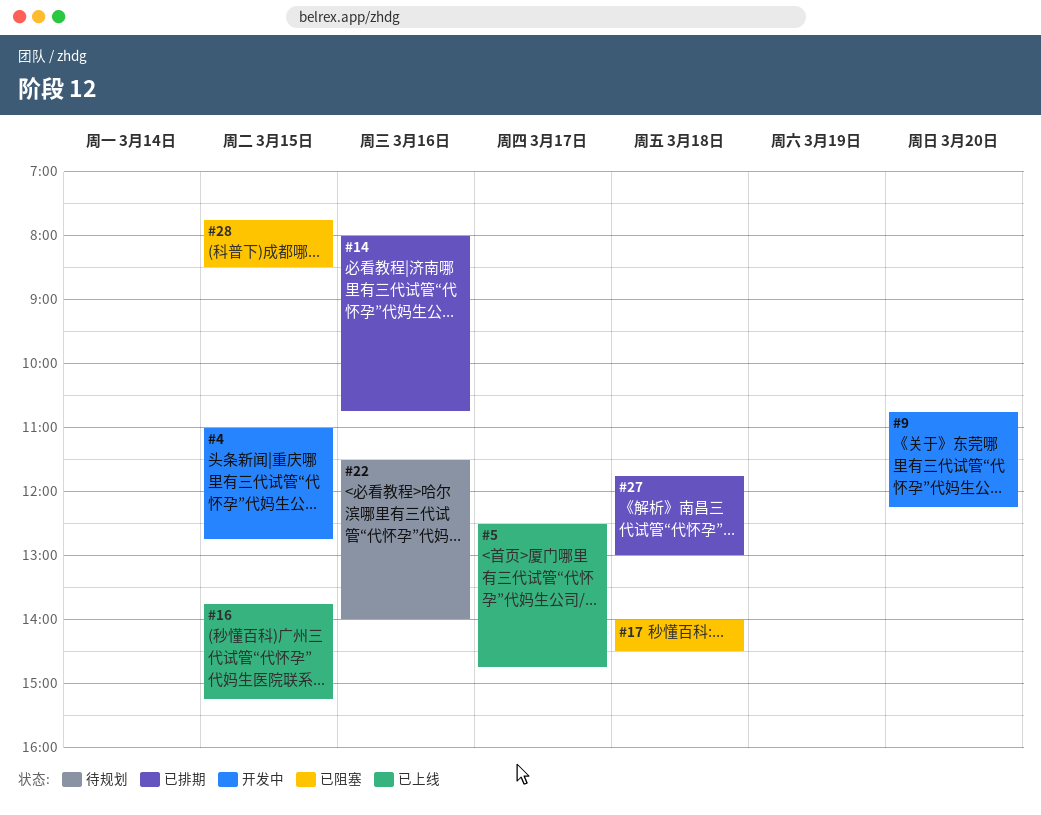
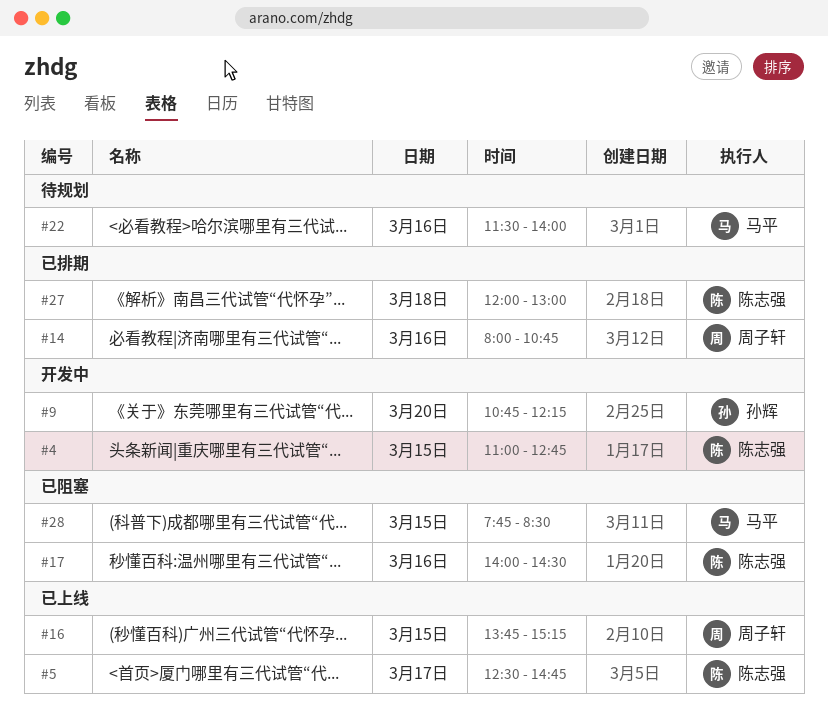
#17, day: Mar 18 -> Mar 16
#27, begins: 11:45 -> 12:00

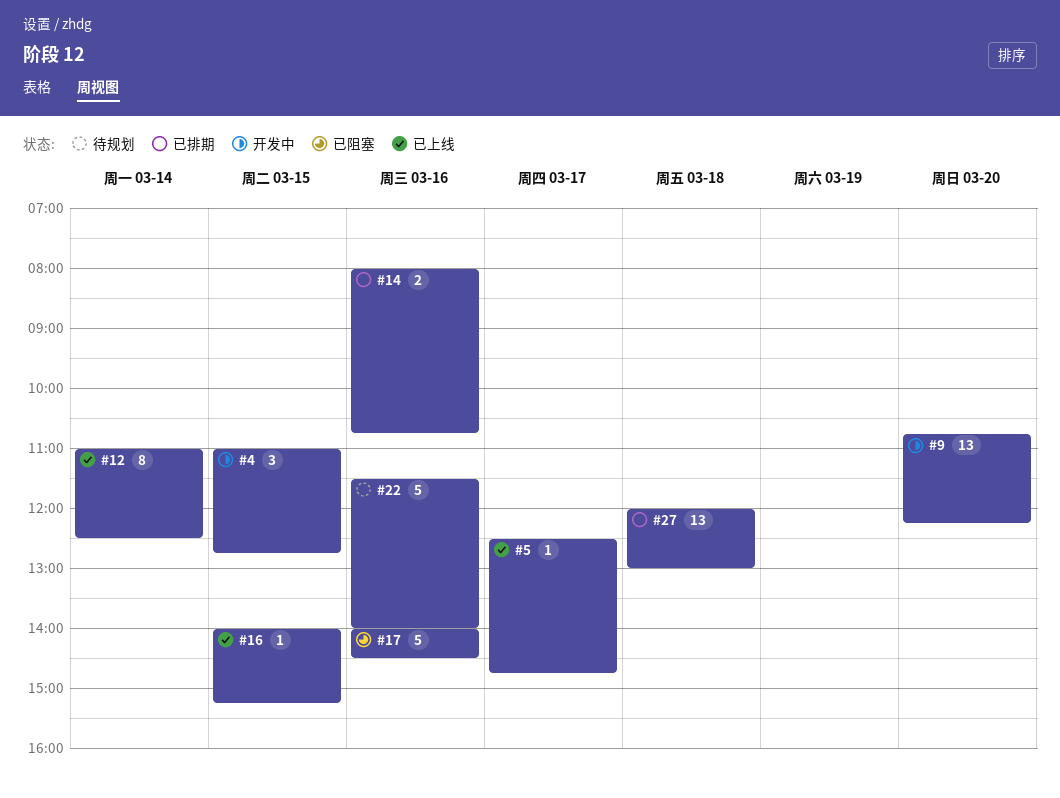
#12: none -> present
#16, begins: 13:45 -> 14:00
#28: present -> none

